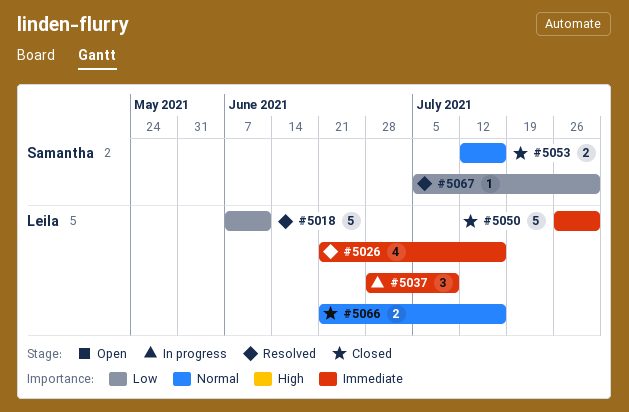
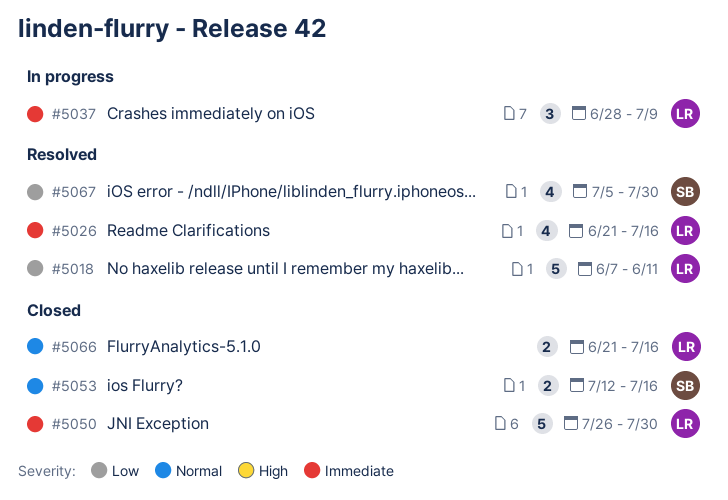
#5067, estimate: 1 -> 4

